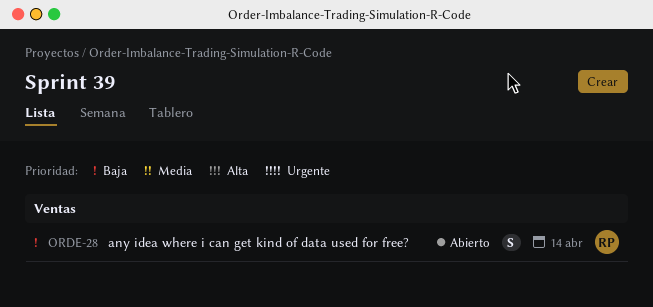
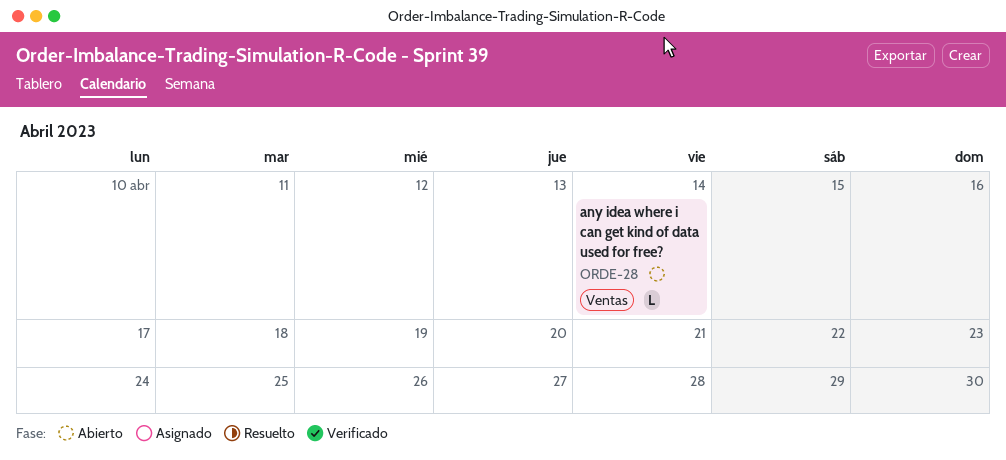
ORDE-28, estimate: S -> L

